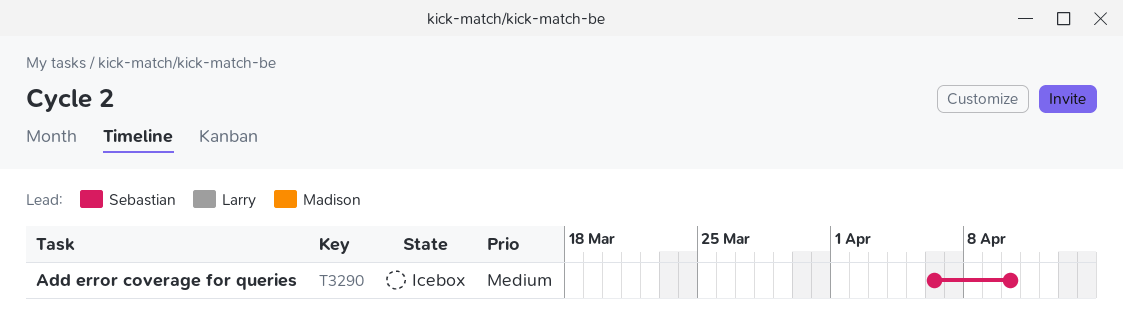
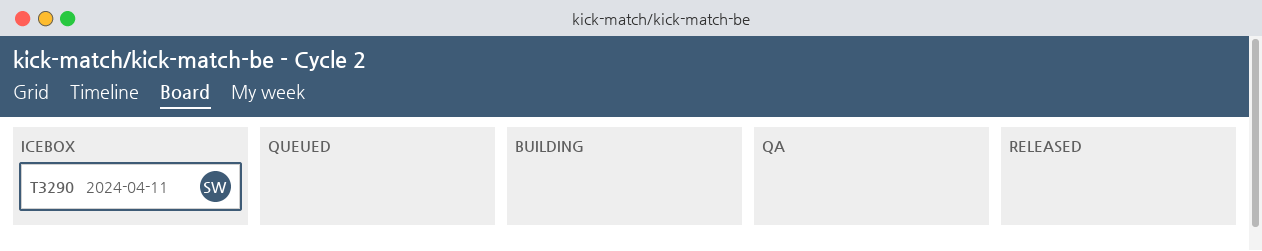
T3290, due: Apr 10 -> Apr 11

